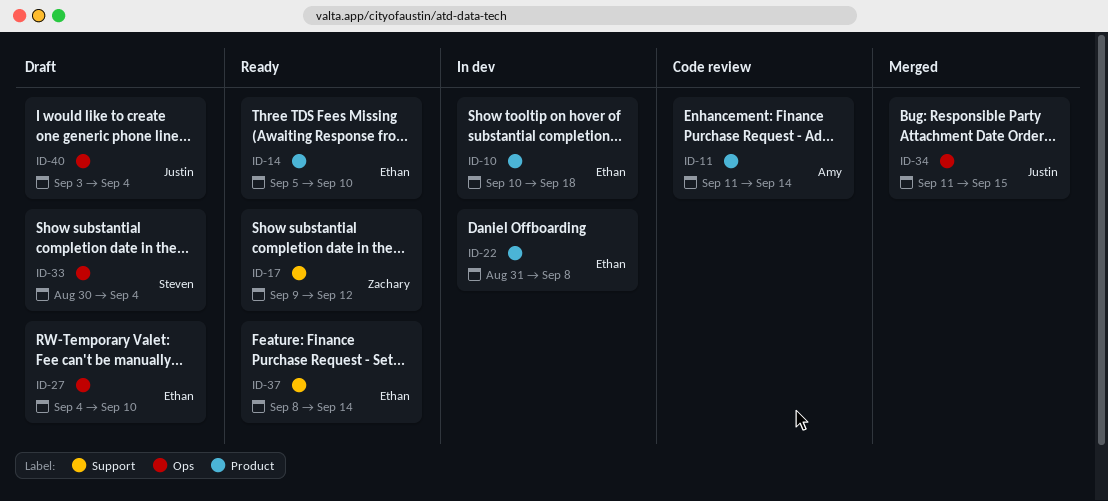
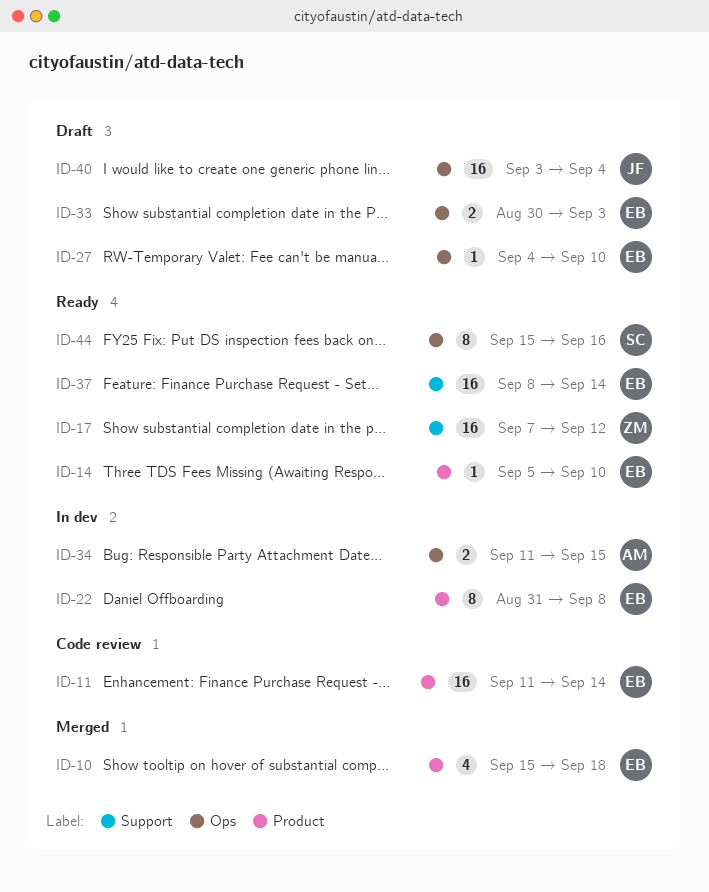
ID-10, status: In dev -> Merged
ID-10, start: Sep 10 -> Sep 15
ID-11, owner: Amy -> Ethan
ID-17, start: Sep 9 -> Sep 7
ID-33, owner: Steven -> Ethan
ID-33, due: Sep 4 -> Sep 3
ID-34, status: Merged -> In dev
ID-34, owner: Justin -> Amy
ID-44: none -> present

